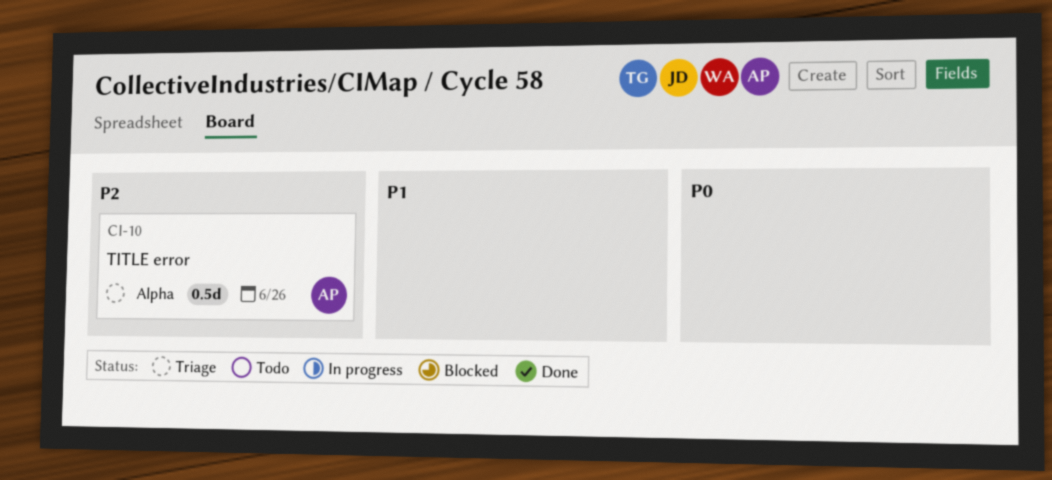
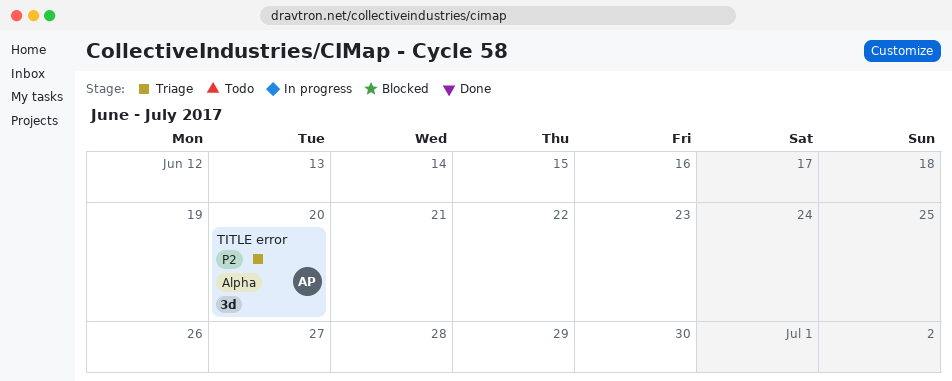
TITLE error, estimate: 0.5d -> 3d
TITLE error, due: Jun 26 -> Jun 20

